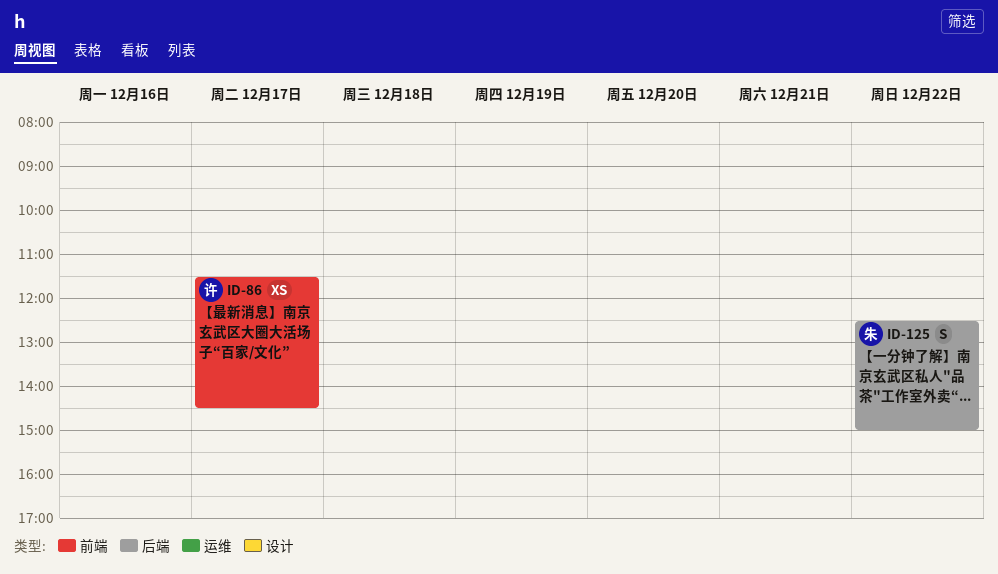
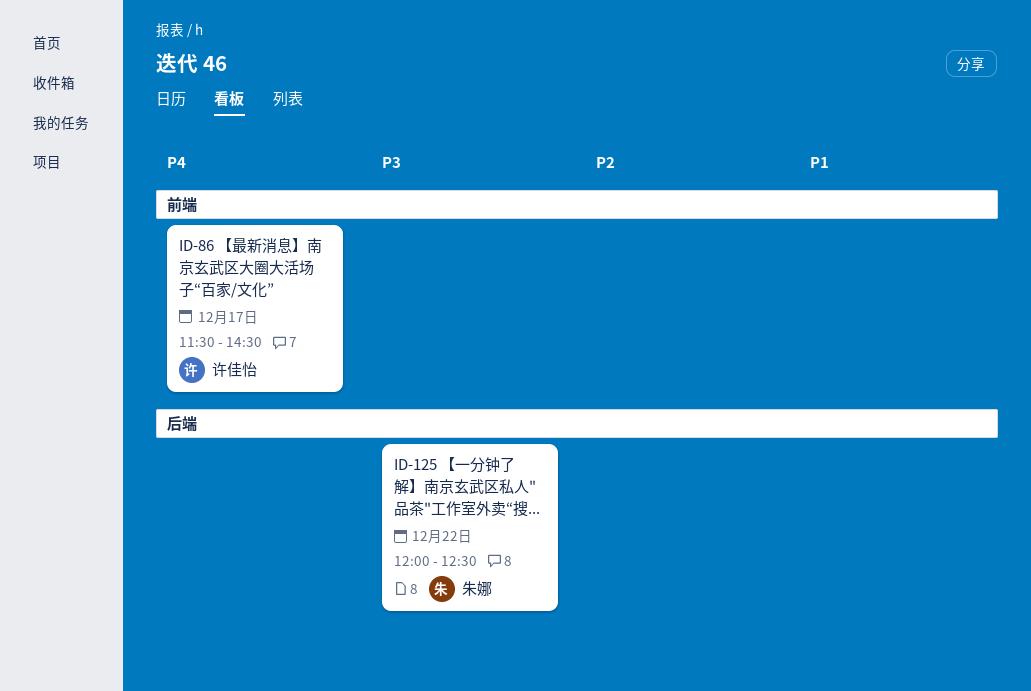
ID-125, begins: 12:30 -> 12:00
ID-125, ends: 15:00 -> 12:30

